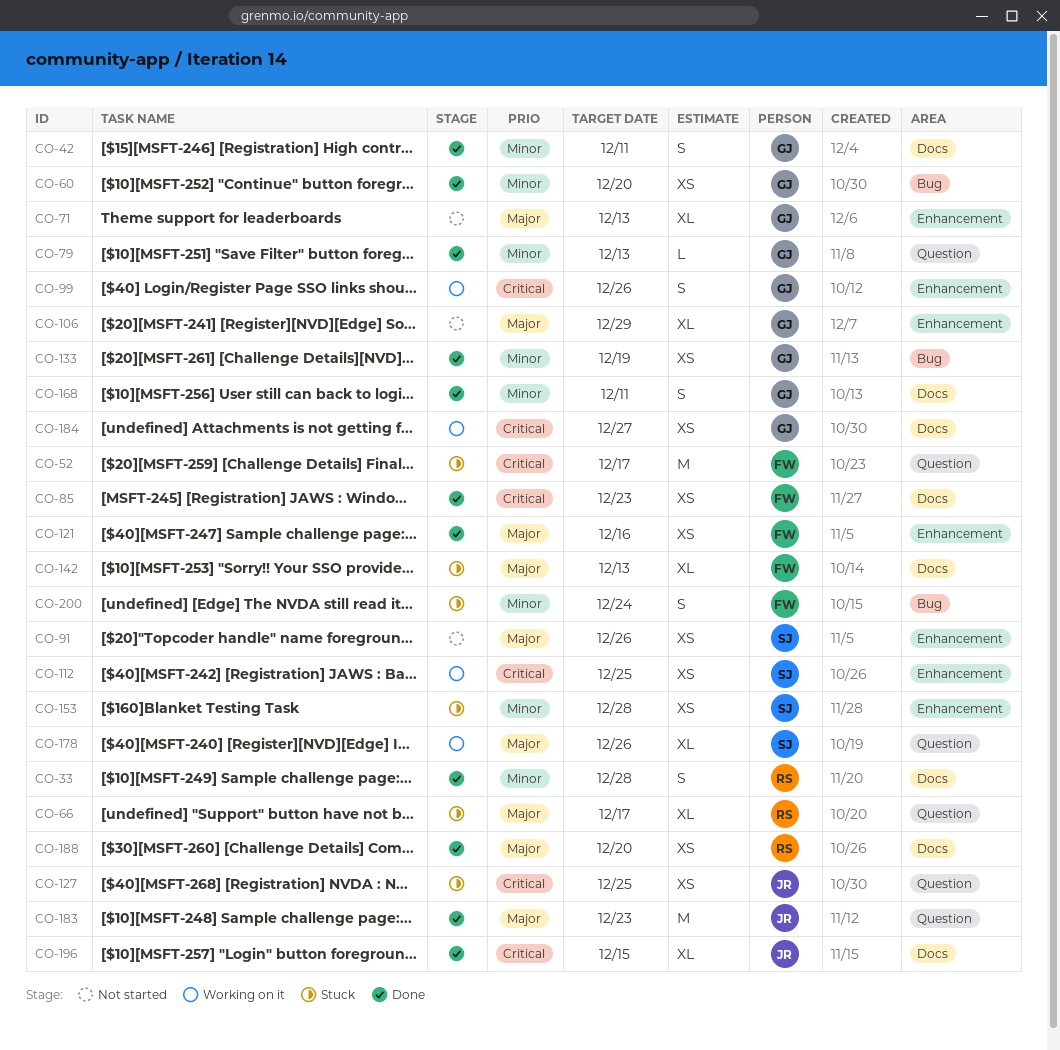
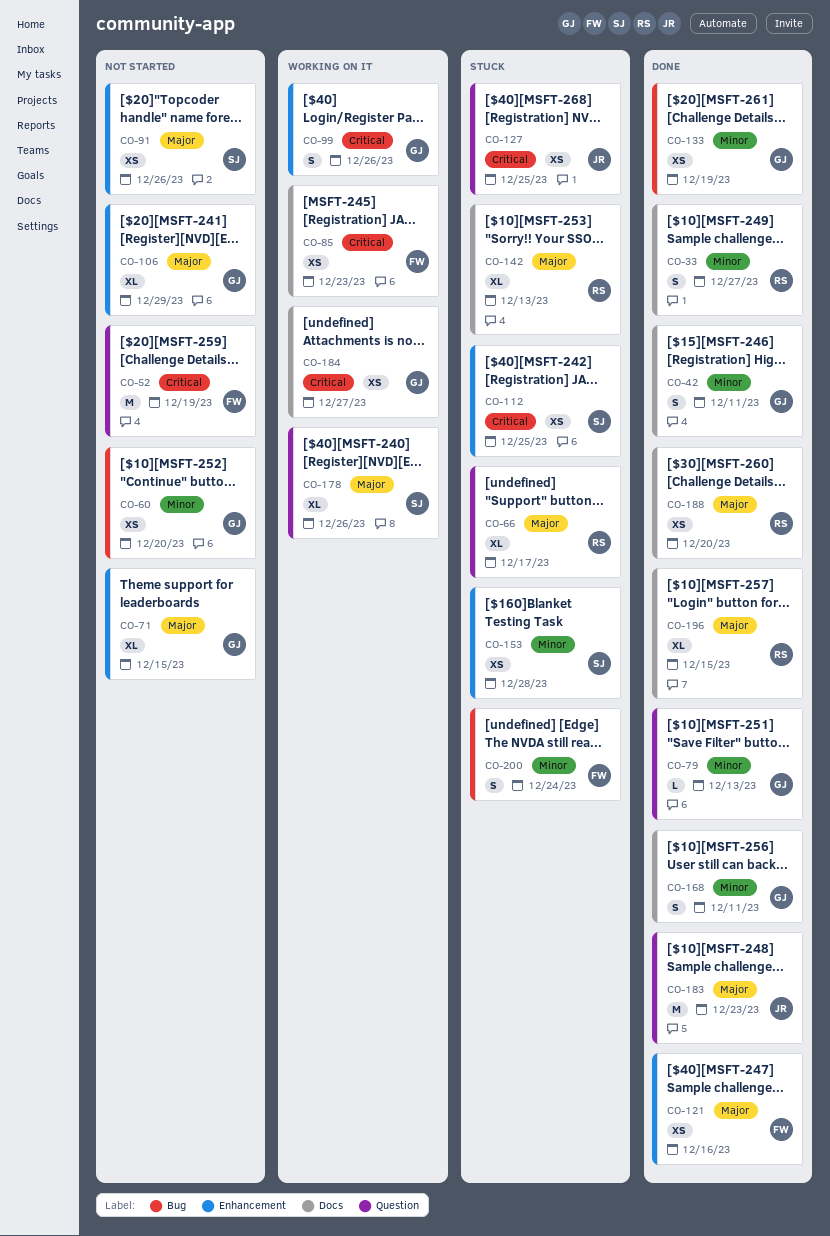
CO-33, due: Dec 28 -> Dec 27
CO-52, status: Stuck -> Not started
CO-52, due: Dec 17 -> Dec 19
CO-60, status: Done -> Not started
CO-71, due: Dec 13 -> Dec 15
CO-85, status: Done -> Working on it
CO-112, status: Working on it -> Stuck
CO-142, owner: FW -> RS
CO-196, owner: JR -> RS
CO-196, priority: Critical -> Major

